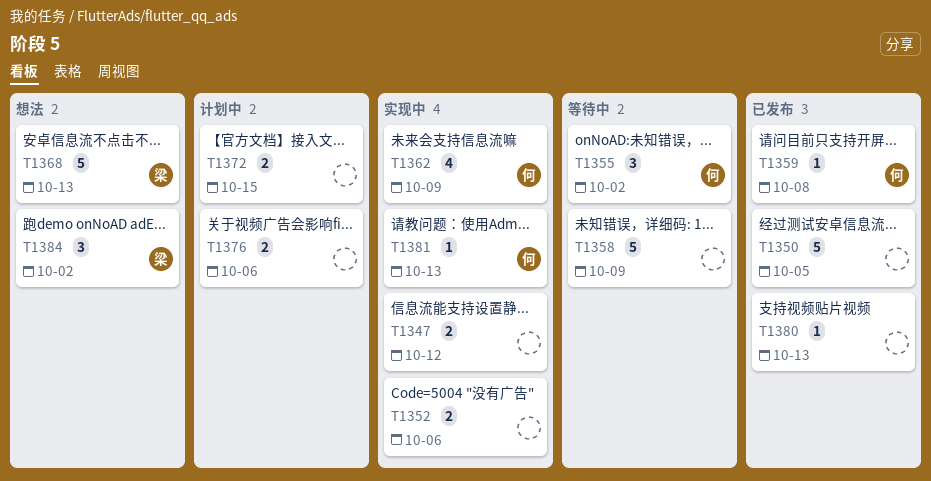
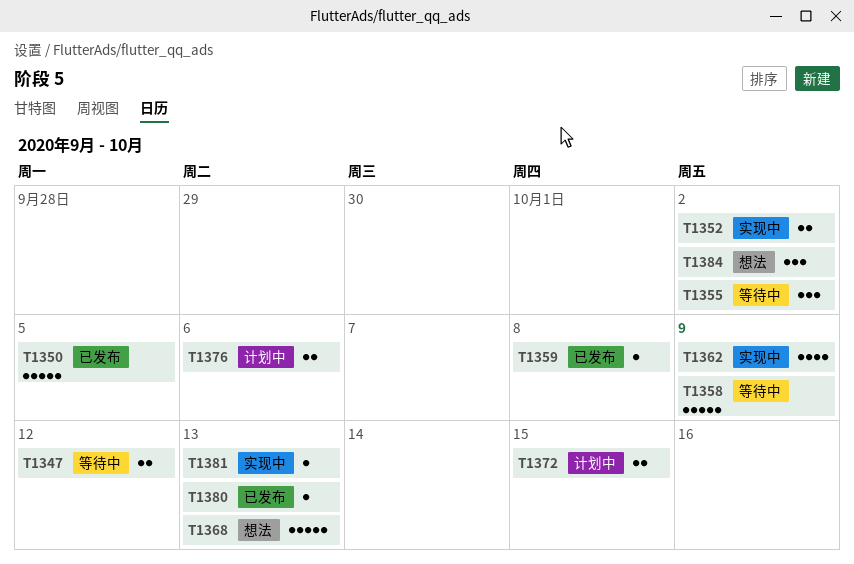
T1347, status: 实现中 -> 等待中
T1352, due: Oct 6 -> Oct 2

